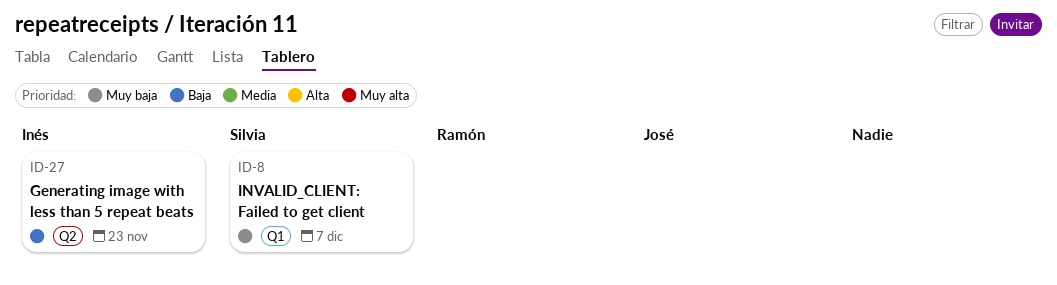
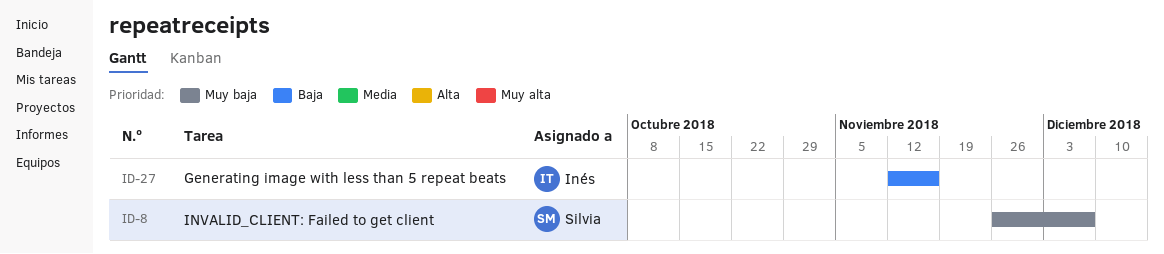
ID-27, due: Nov 23 -> Nov 16

